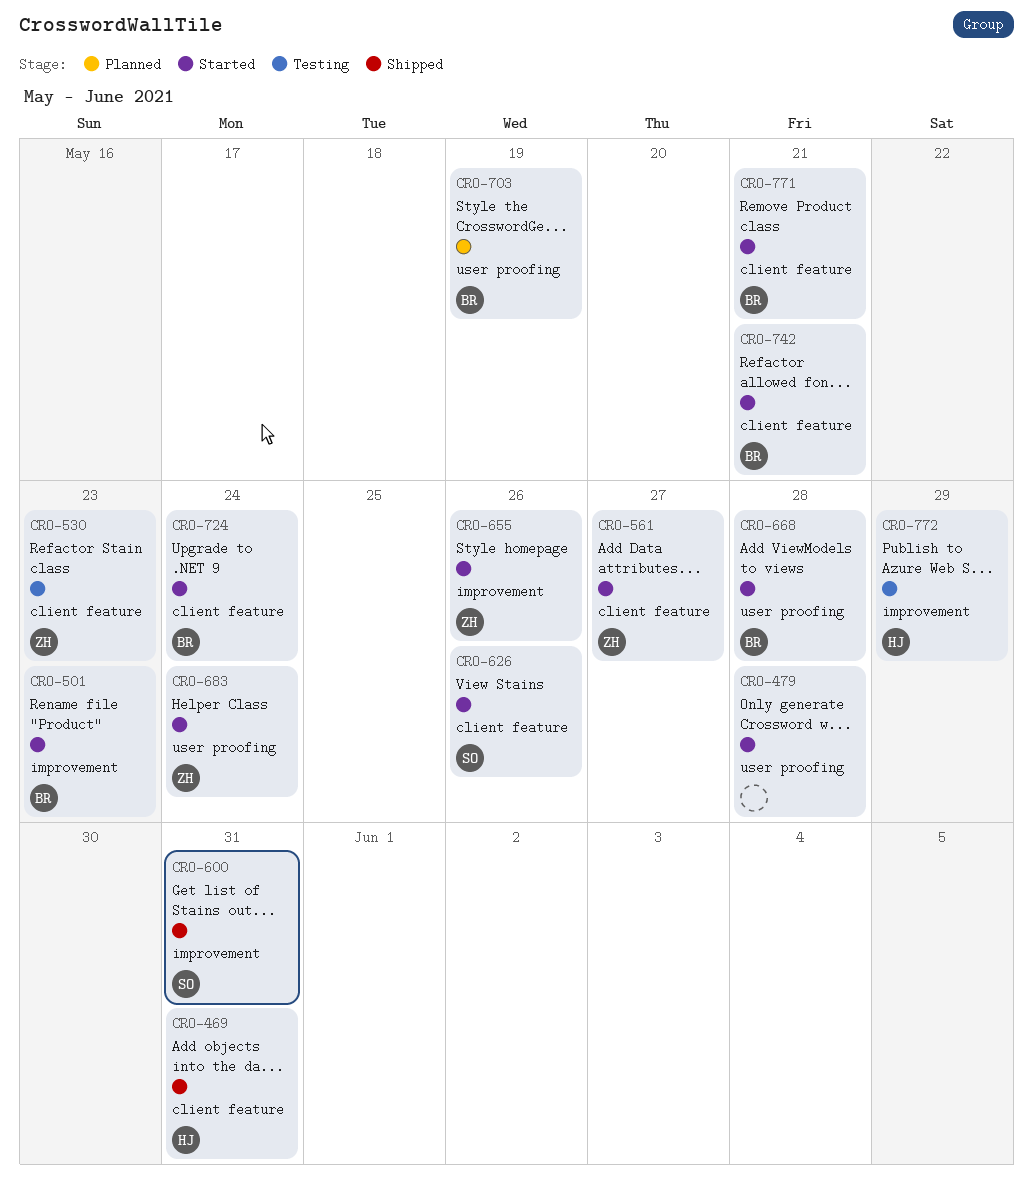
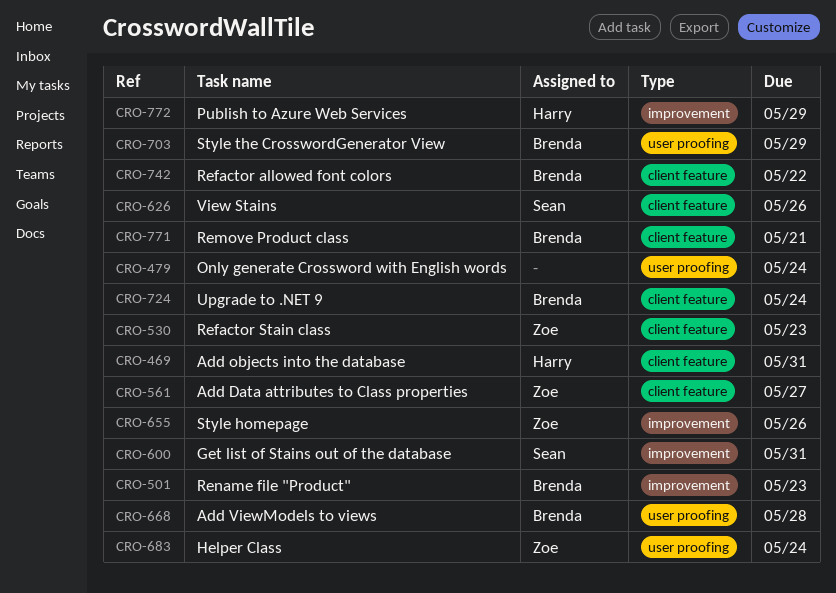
CRO-479, due: May 28 -> May 24
CRO-703, due: May 19 -> May 29
CRO-742, due: May 21 -> May 22

